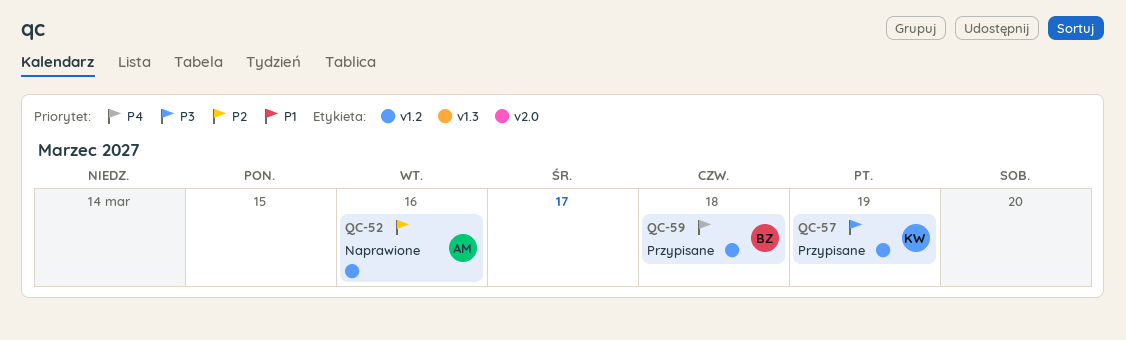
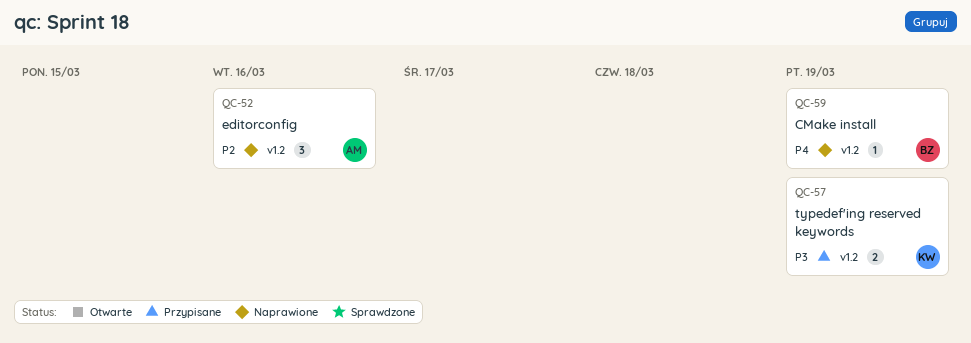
QC-59, status: Przypisane -> Naprawione
QC-59, due: Mar 18 -> Mar 19

